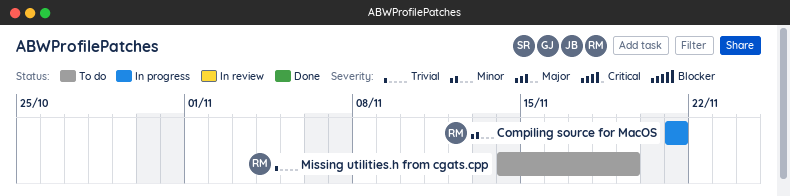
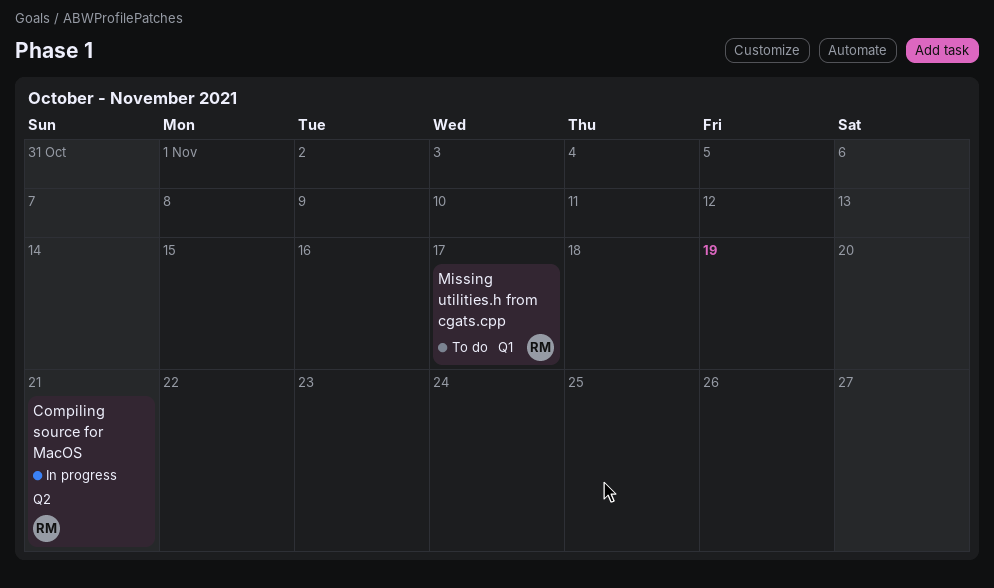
Missing utilities.h from cgats.cpp, due: Nov 19 -> Nov 17

